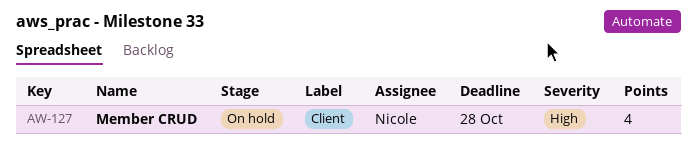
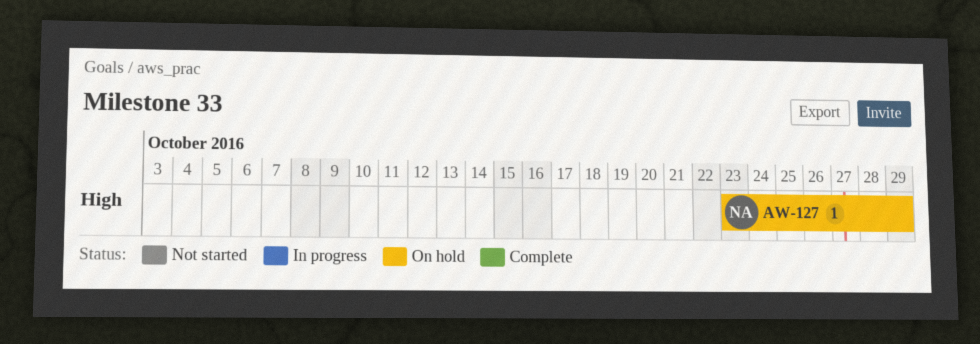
AW-127, estimate: 4 -> 1
AW-127, due: Oct 28 -> Oct 29

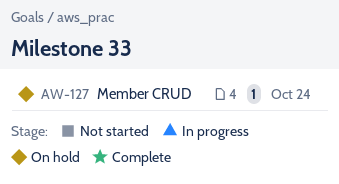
AW-127, due: Oct 29 -> Oct 24

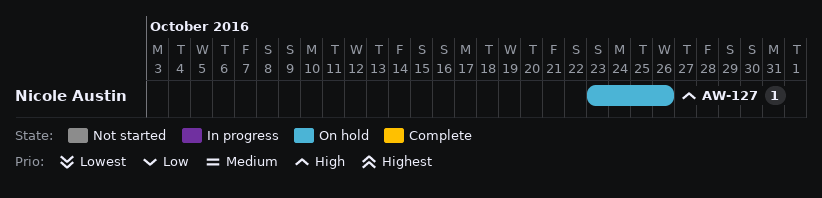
AW-127, due: Oct 24 -> Oct 26

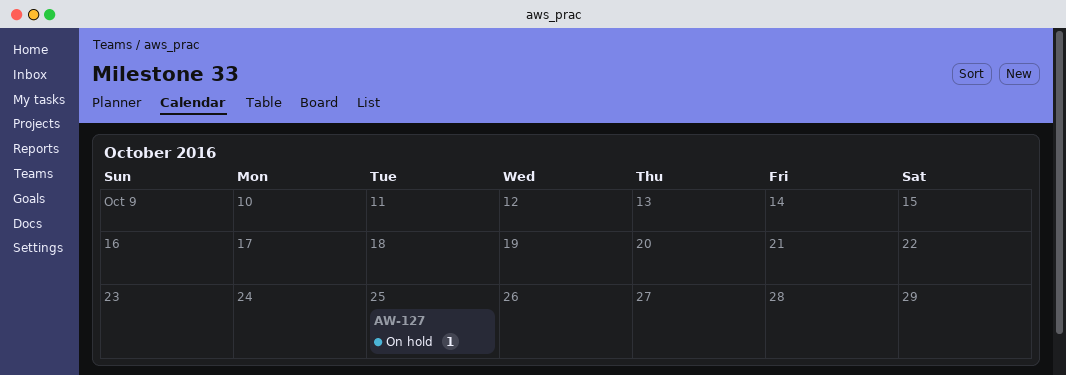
AW-127, due: Oct 26 -> Oct 25

